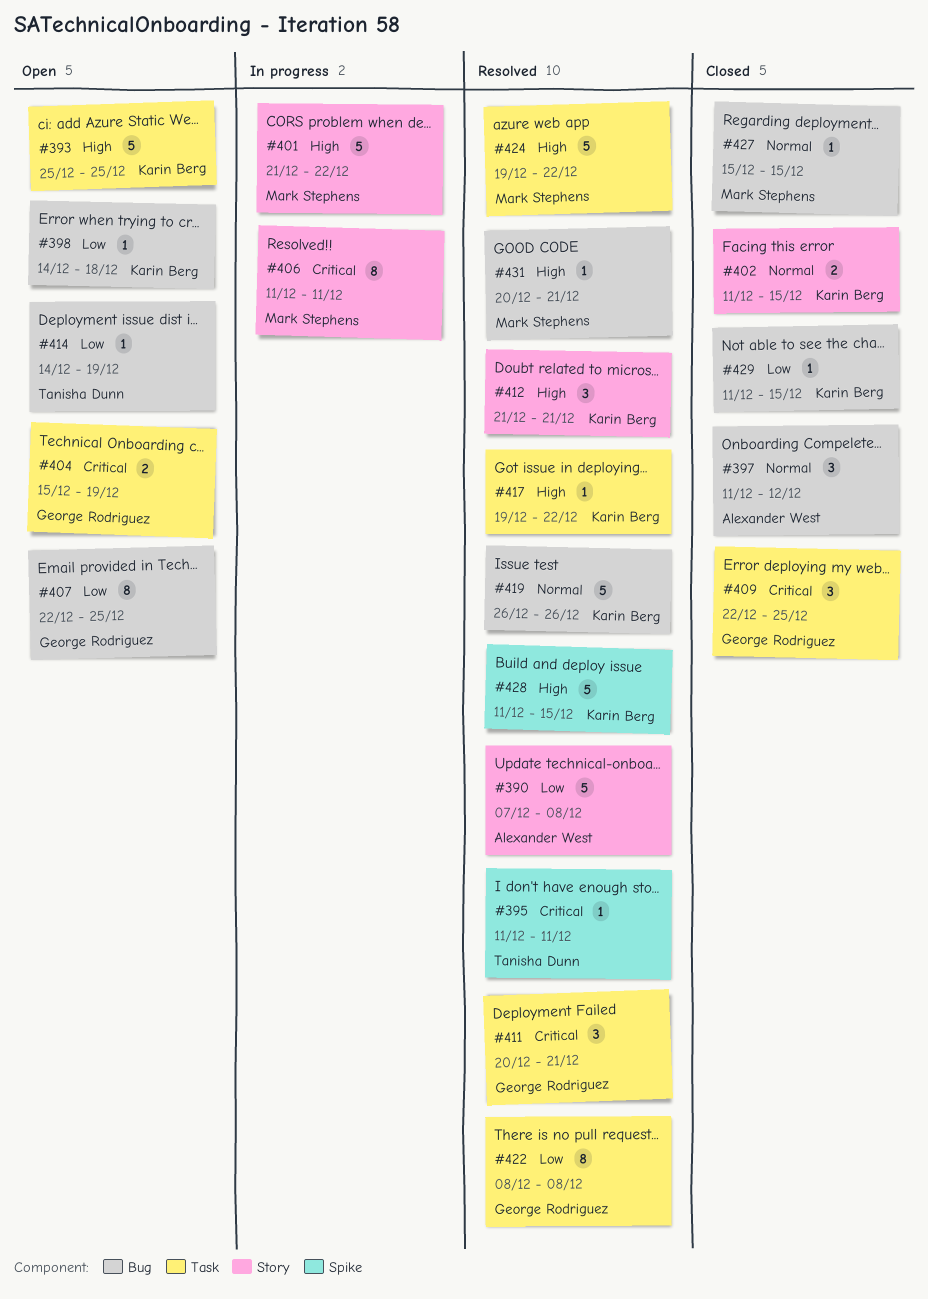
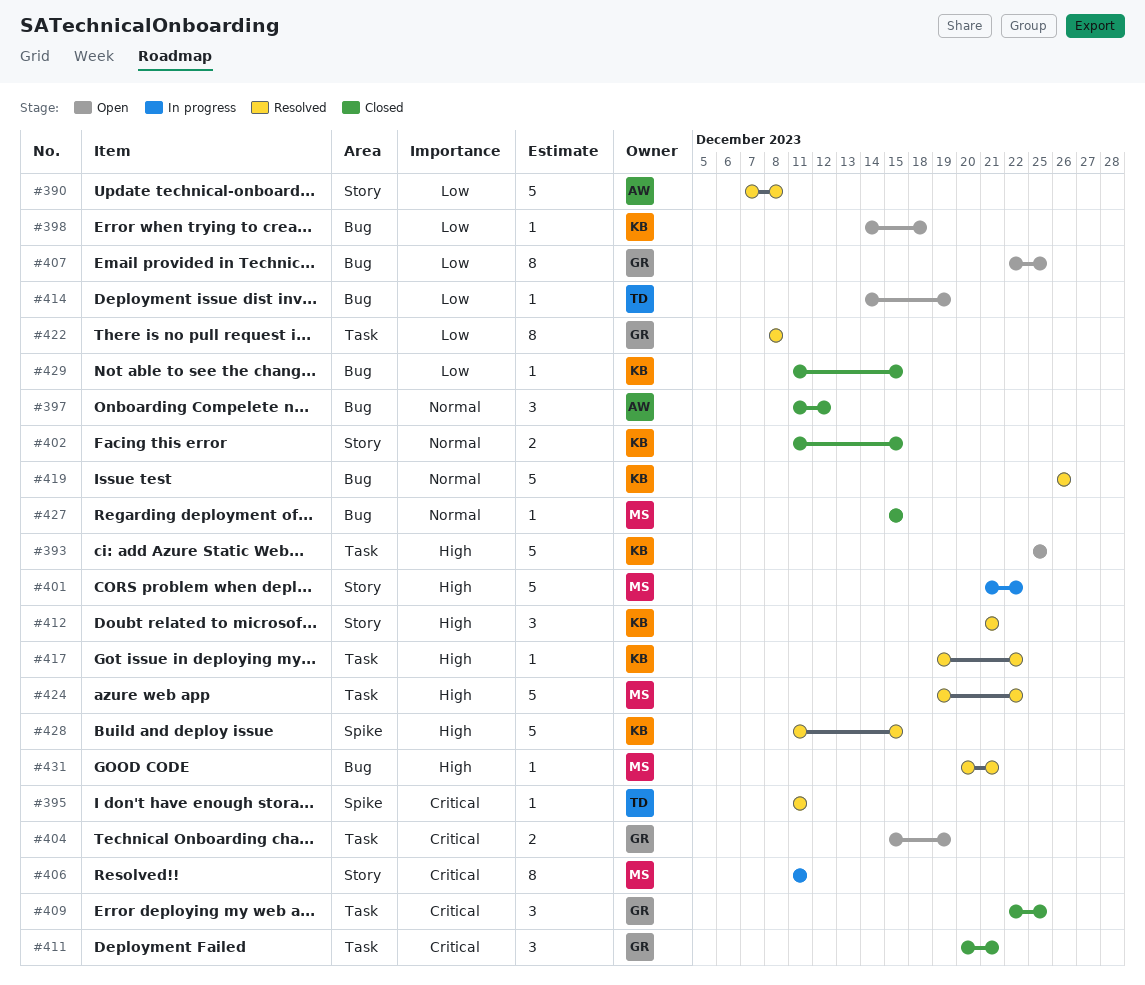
#411, status: Resolved -> Closed

